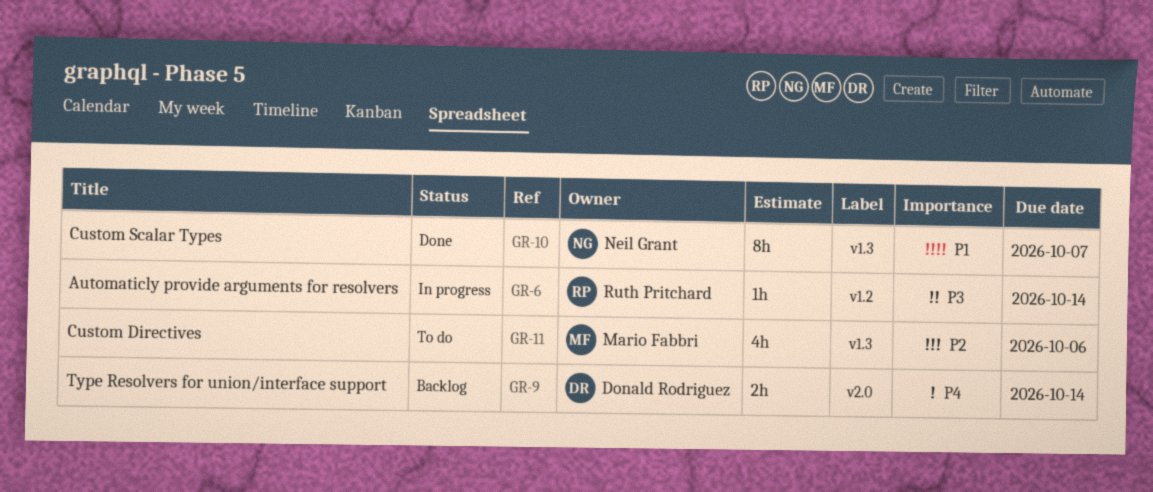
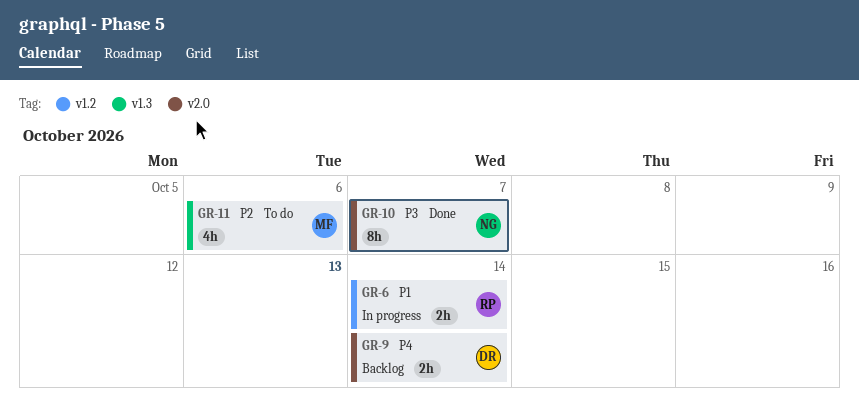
GR-6, priority: P3 -> P1
GR-6, estimate: 1h -> 2h
GR-10, priority: P1 -> P3
GR-10, label: v1.3 -> v2.0

